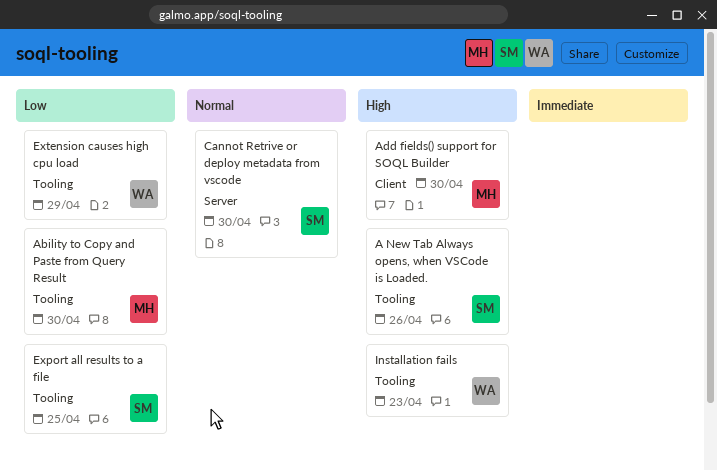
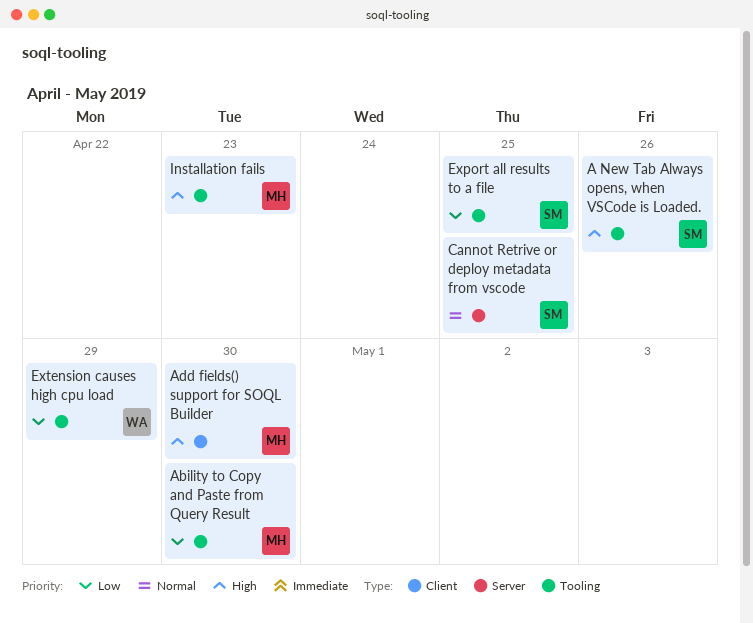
Cannot Retrive or deploy metadata from vscode, due: Apr 30 -> Apr 25
Installation fails, owner: WA -> MH

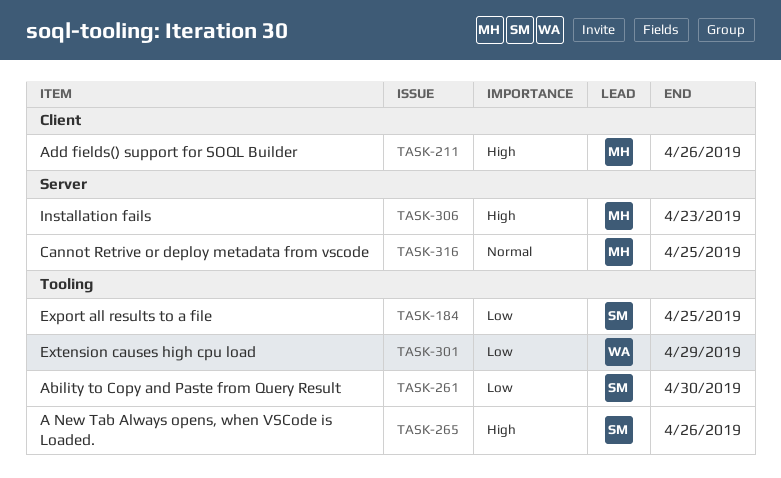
Ability to Copy and Paste from Query Result, owner: MH -> SM
Add fields() support for SOQL Builder, due: Apr 30 -> Apr 26
Cannot Retrive or deploy metadata from vscode, owner: SM -> MH
Installation fails, label: Tooling -> Server

